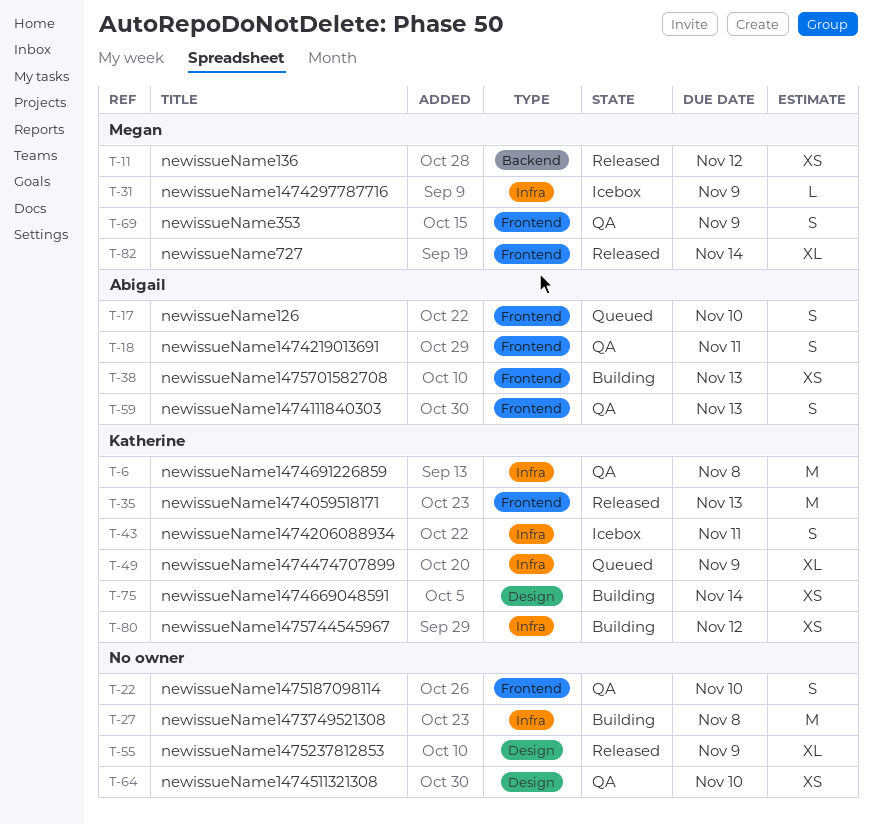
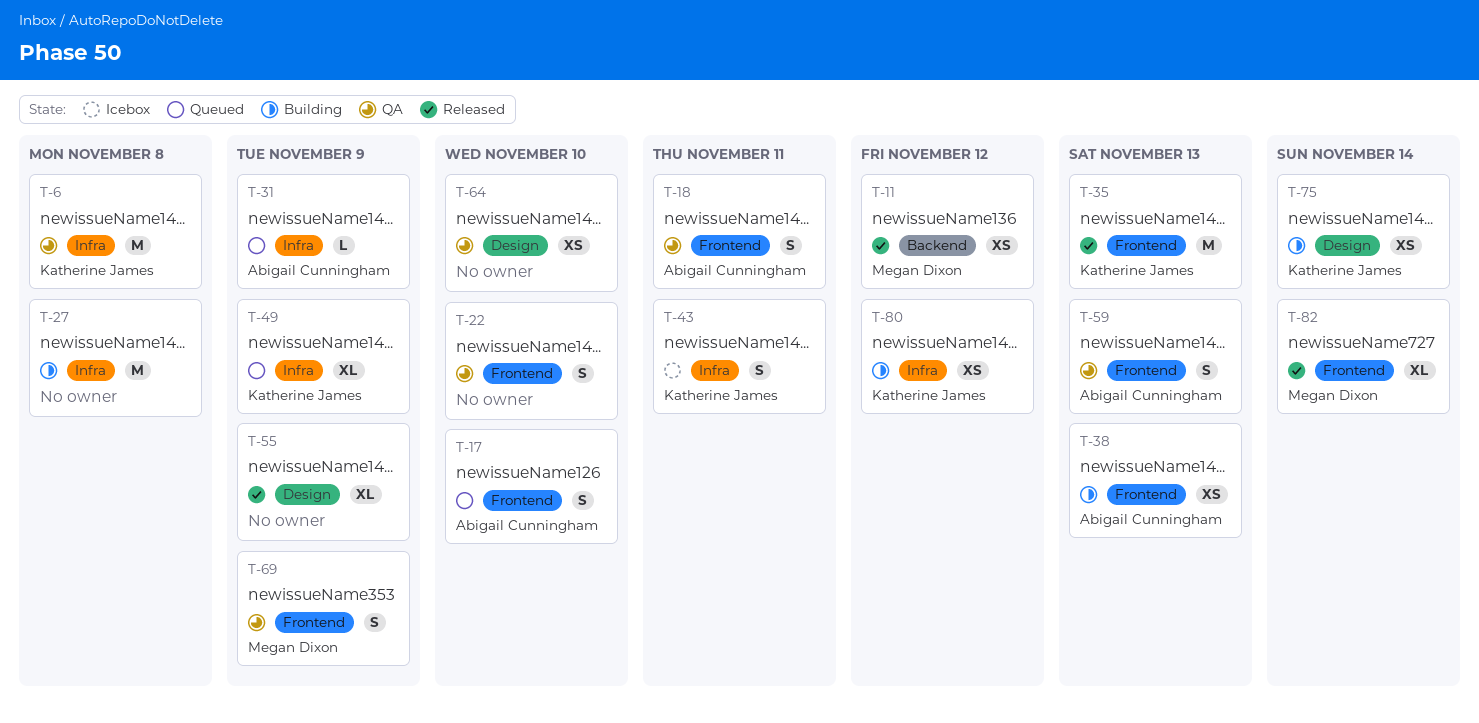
T-31, status: Icebox -> Queued
T-31, owner: Megan Dixon -> Abigail Cunningham

